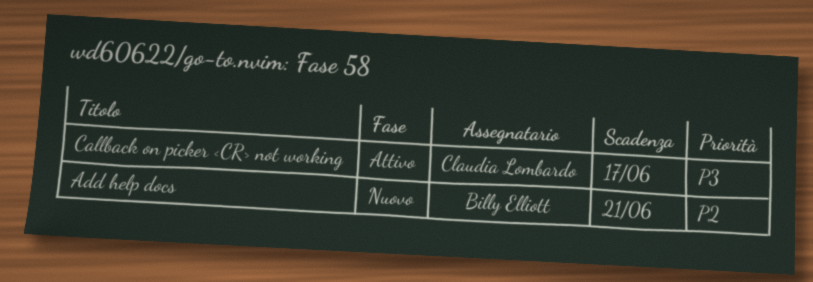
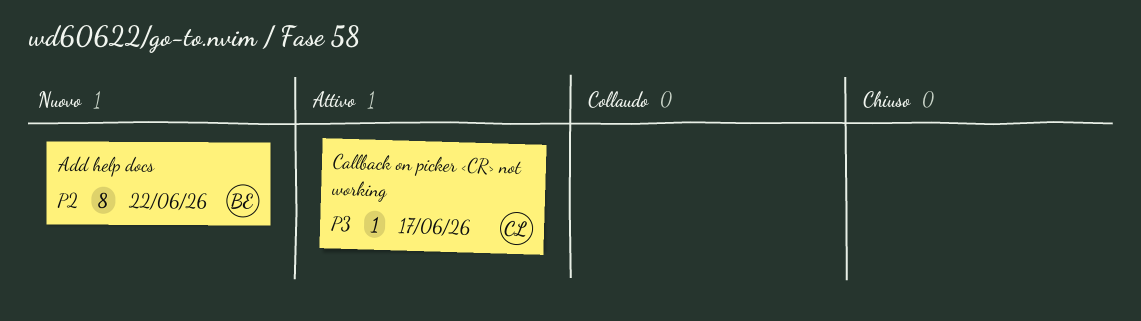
Add help docs, due: Jun 21 -> Jun 22

